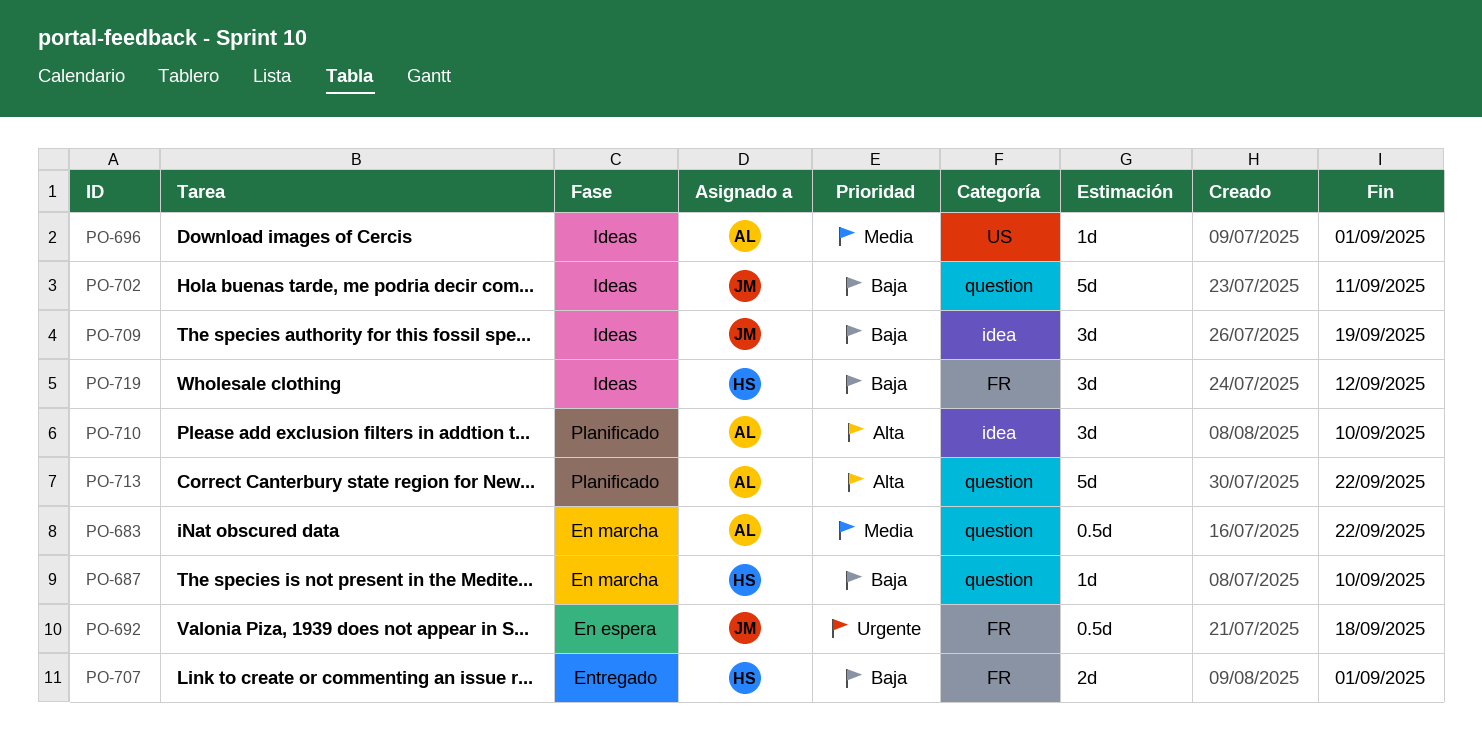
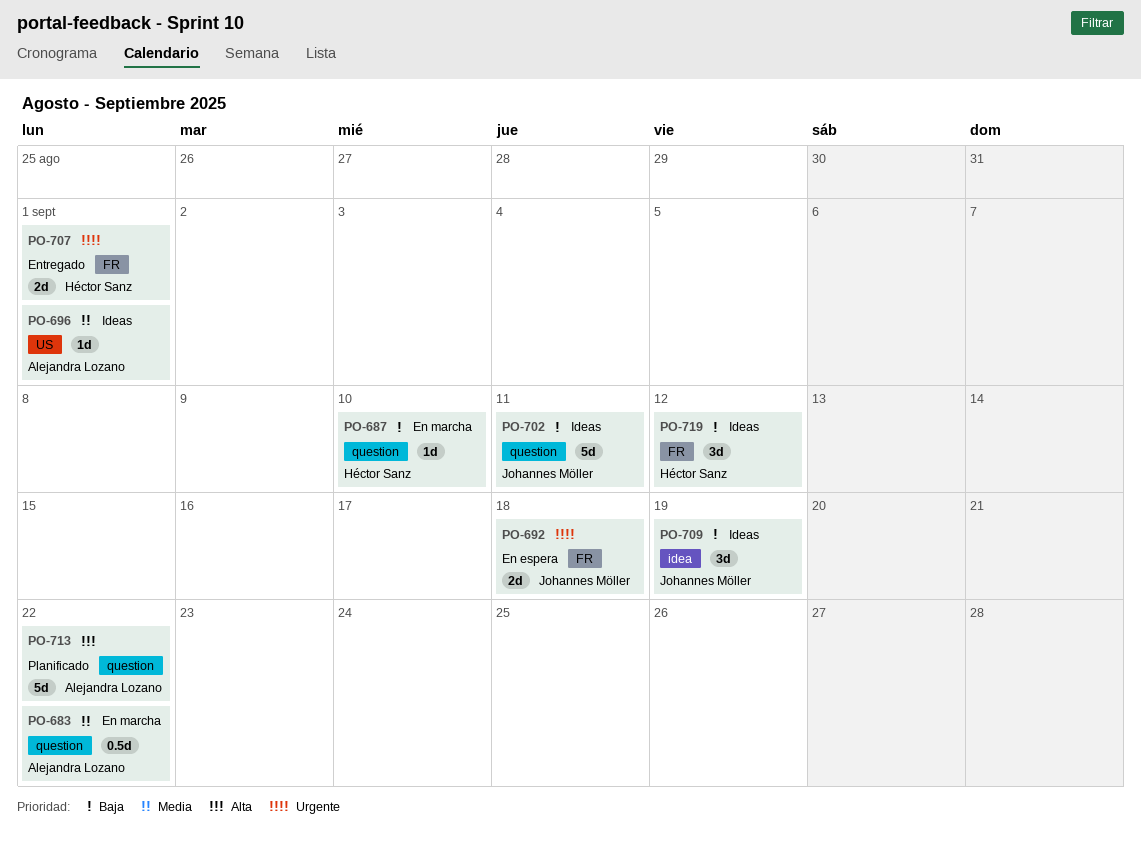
PO-692, estimate: 0.5d -> 2d
PO-707, priority: Baja -> Urgente
PO-710: present -> none

